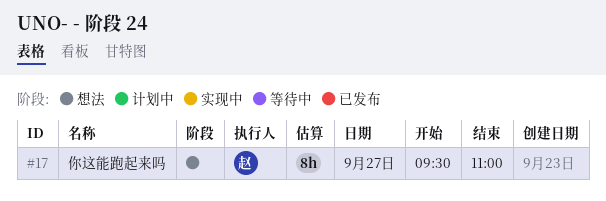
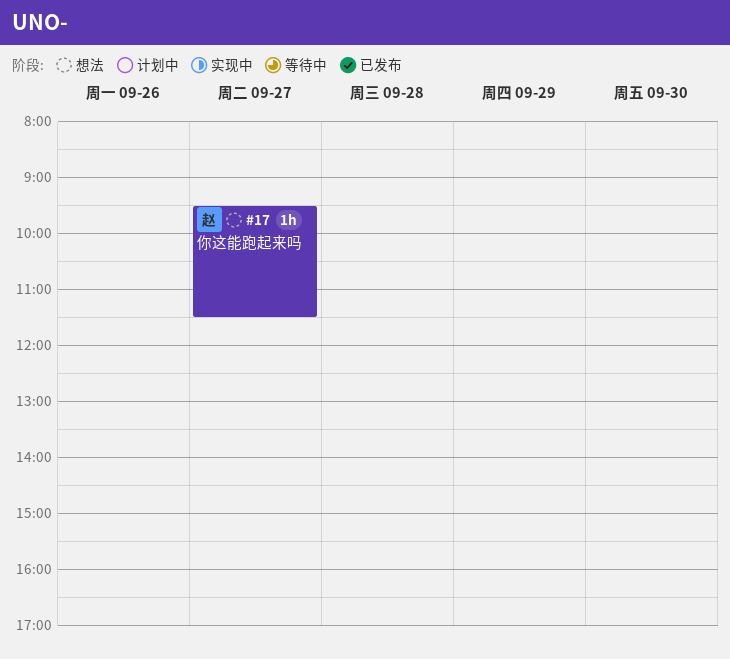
#17, estimate: 8h -> 1h
#17, ends: 11:00 -> 11:30

